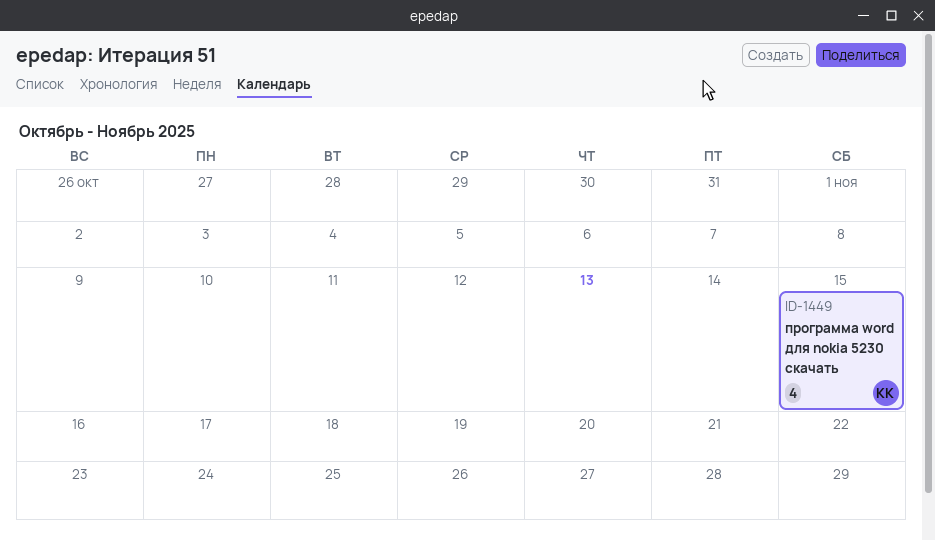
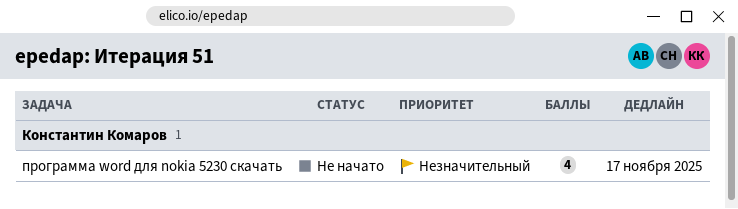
программа word для nokia 5230 скачать, due: Nov 15 -> Nov 17

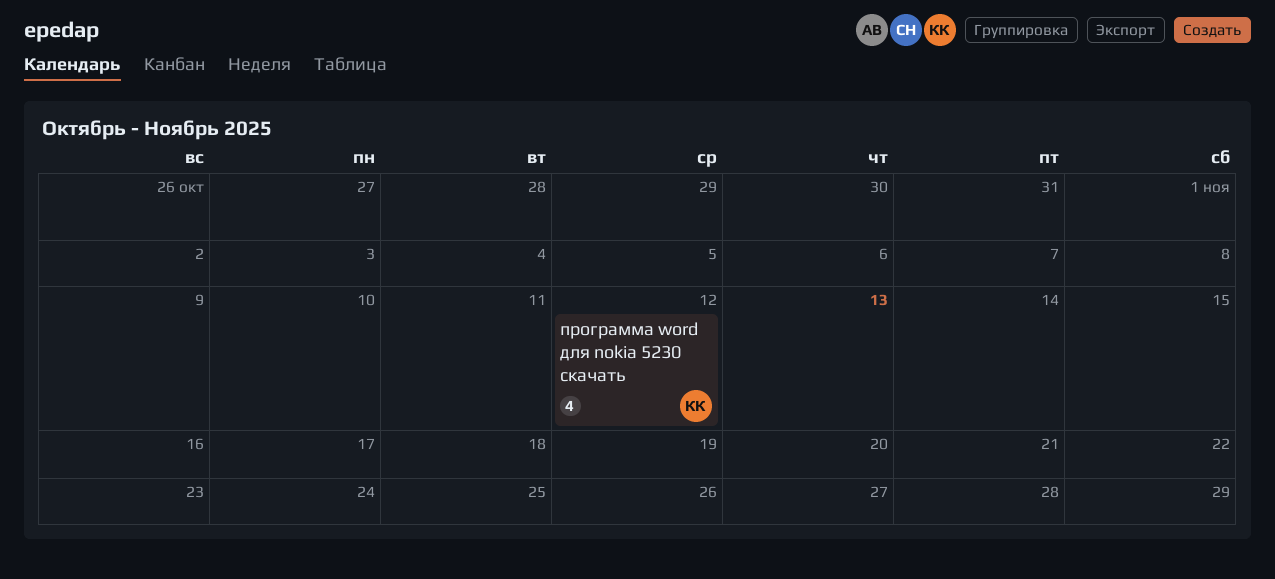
программа word для nokia 5230 скачать, due: Nov 17 -> Nov 12

